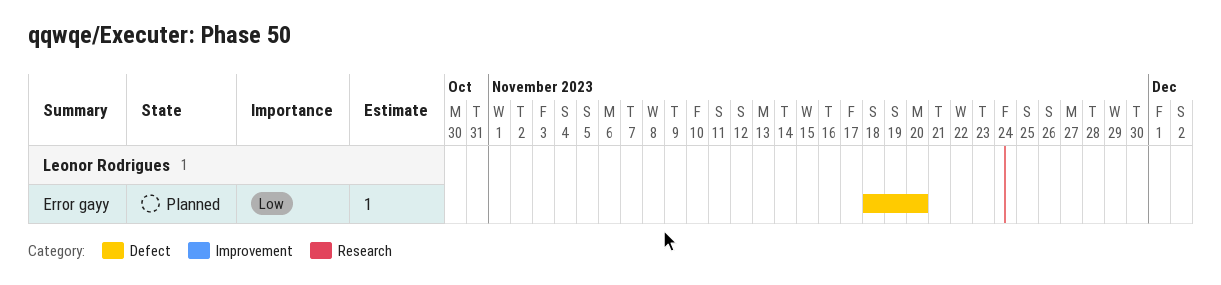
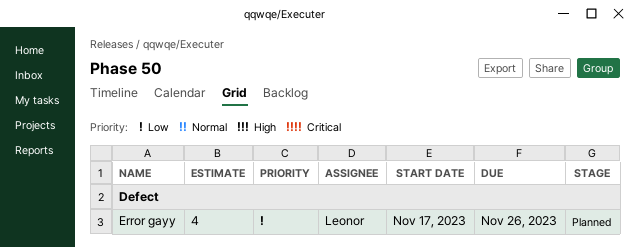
Error gayy, estimate: 1 -> 4
Error gayy, start: Nov 18 -> Nov 17
Error gayy, due: Nov 20 -> Nov 26

